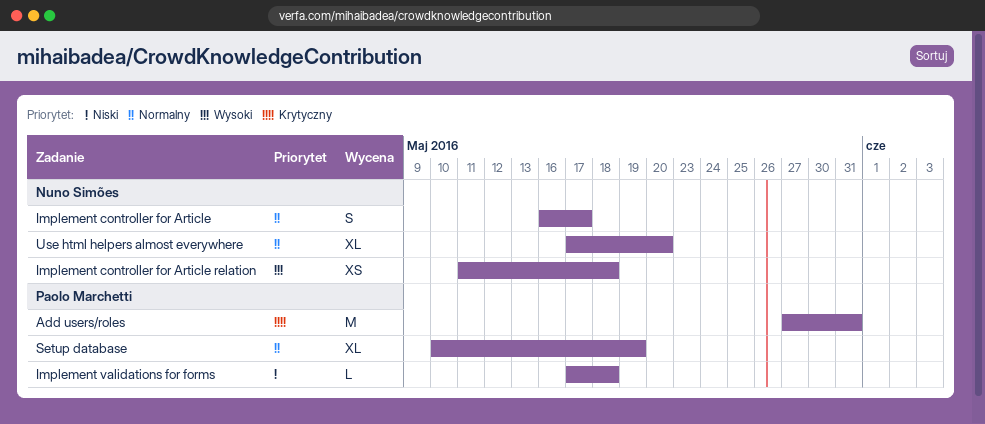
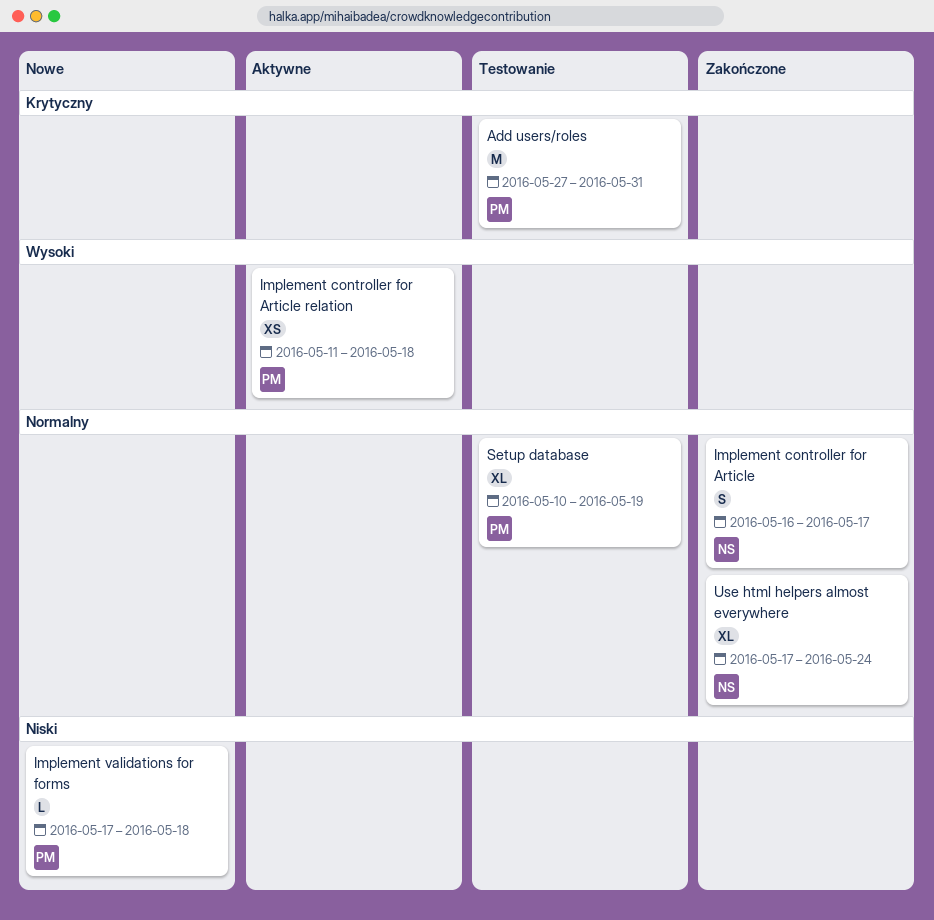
Implement controller for Article relation, owner: Nuno Simões -> Paolo Marchetti
Use html helpers almost everywhere, due: May 20 -> May 24

